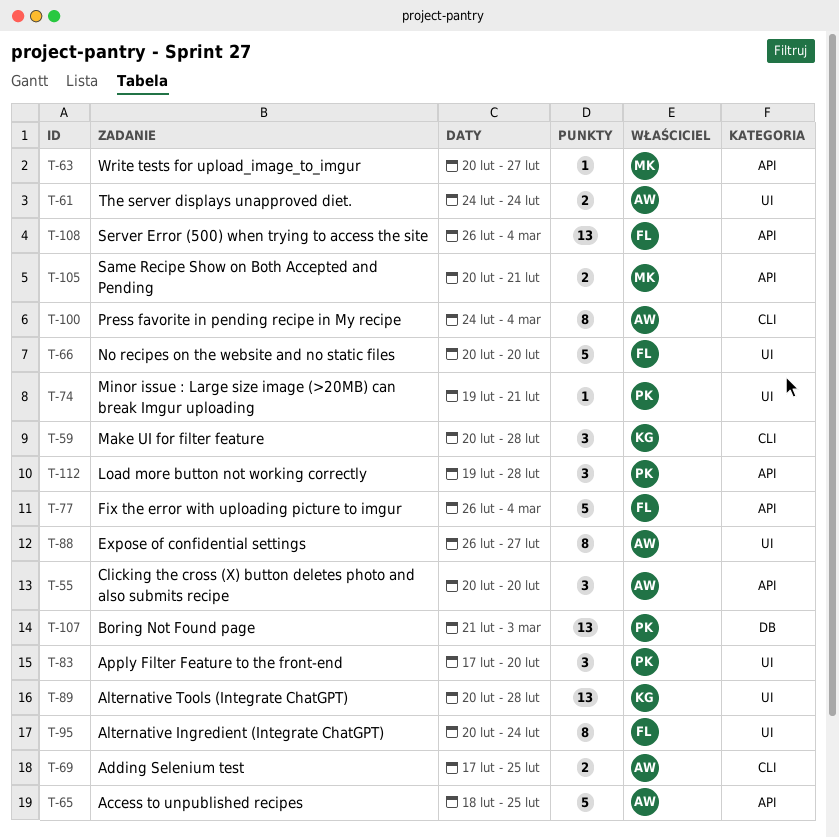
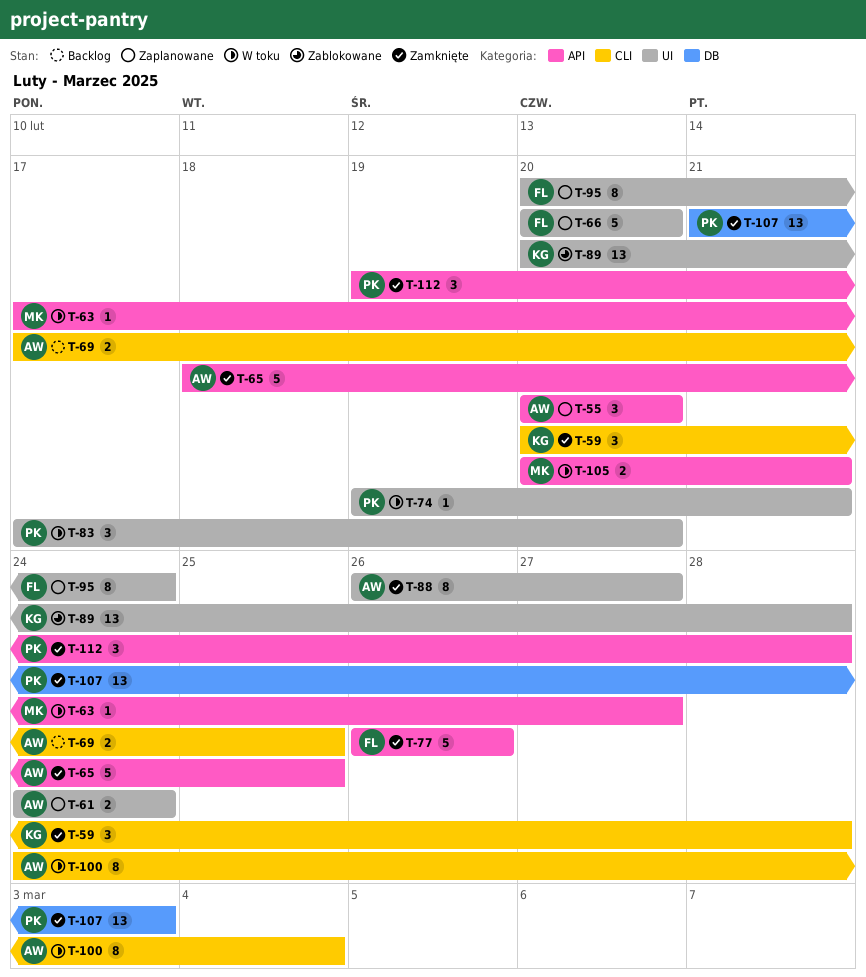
T-63, start: Feb 20 -> Feb 17
T-77, due: Mar 4 -> Feb 26
T-108: present -> none

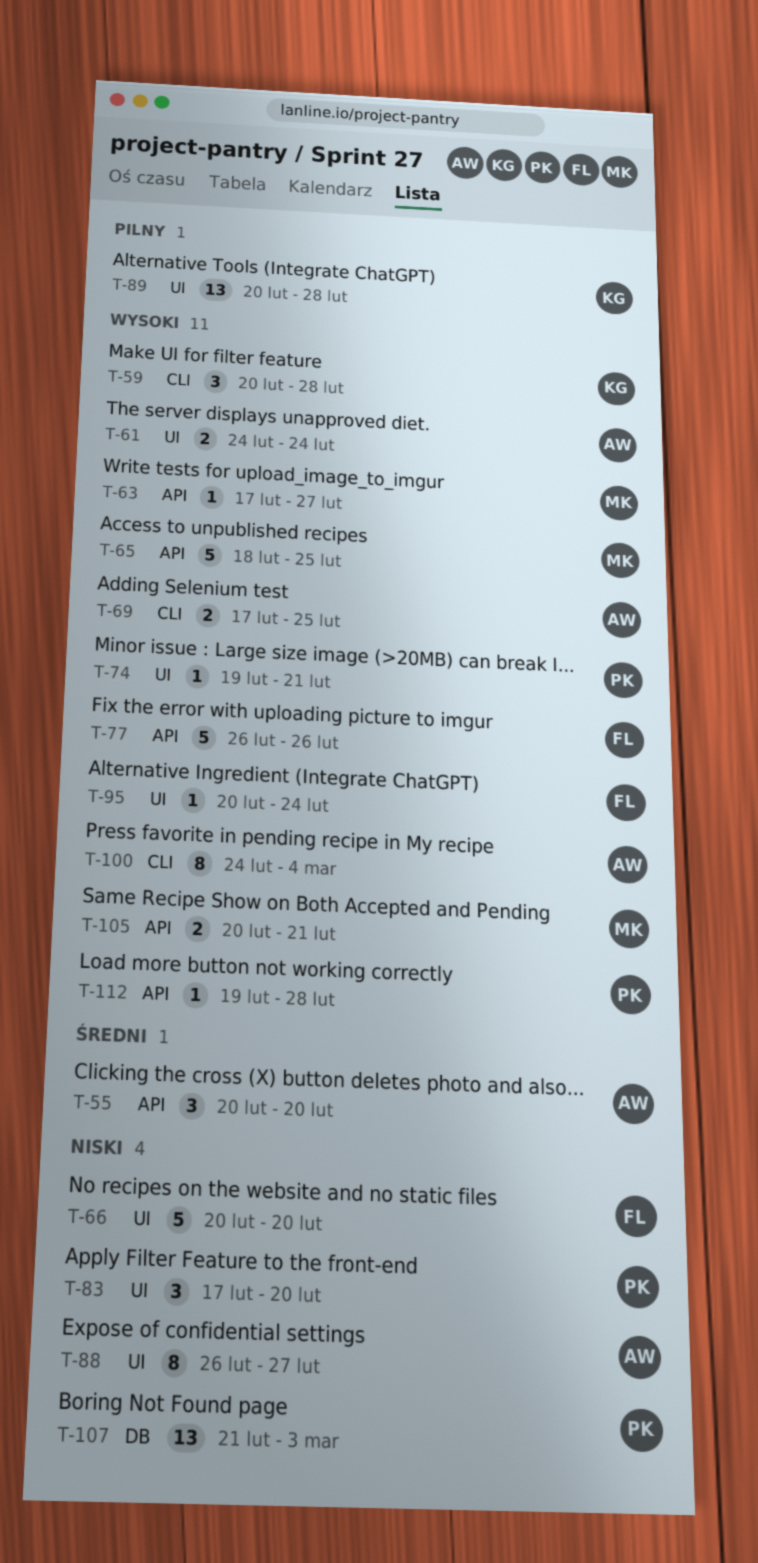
T-65, owner: AW -> MK
T-95, estimate: 8 -> 1
T-112, estimate: 3 -> 1

